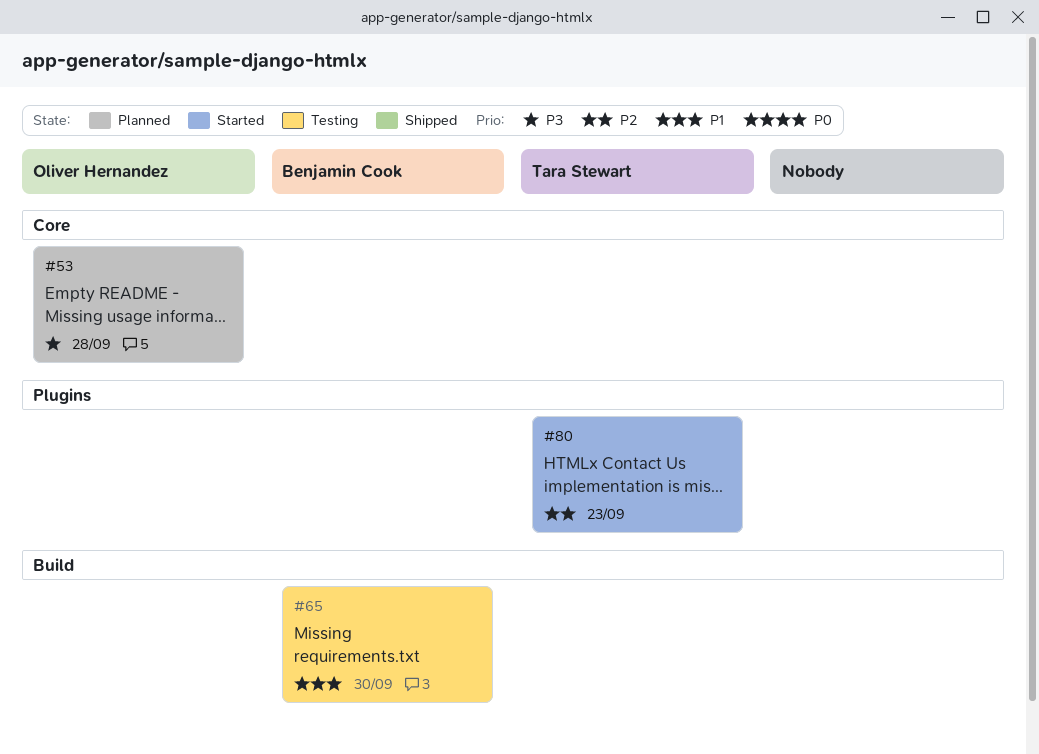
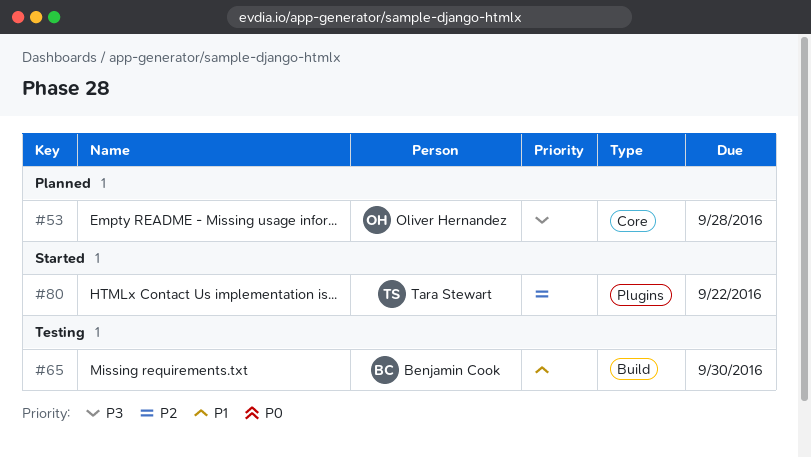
#80, due: Sep 23 -> Sep 22

